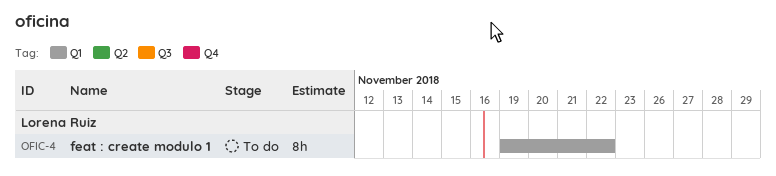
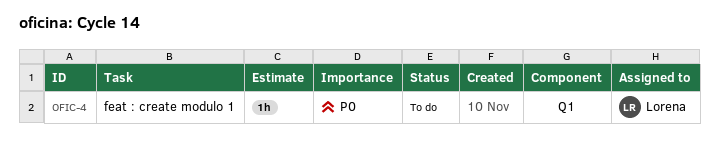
OFIC-4, estimate: 8h -> 1h

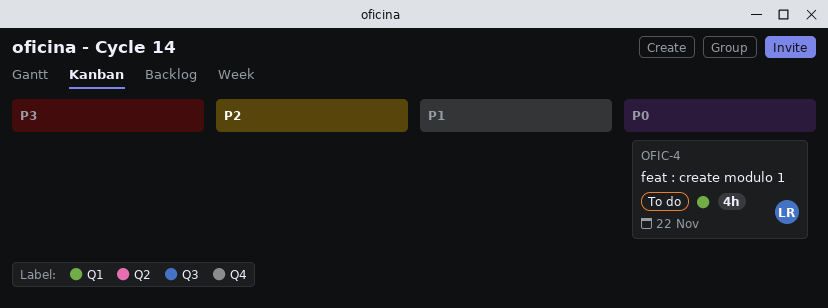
OFIC-4, estimate: 1h -> 4h

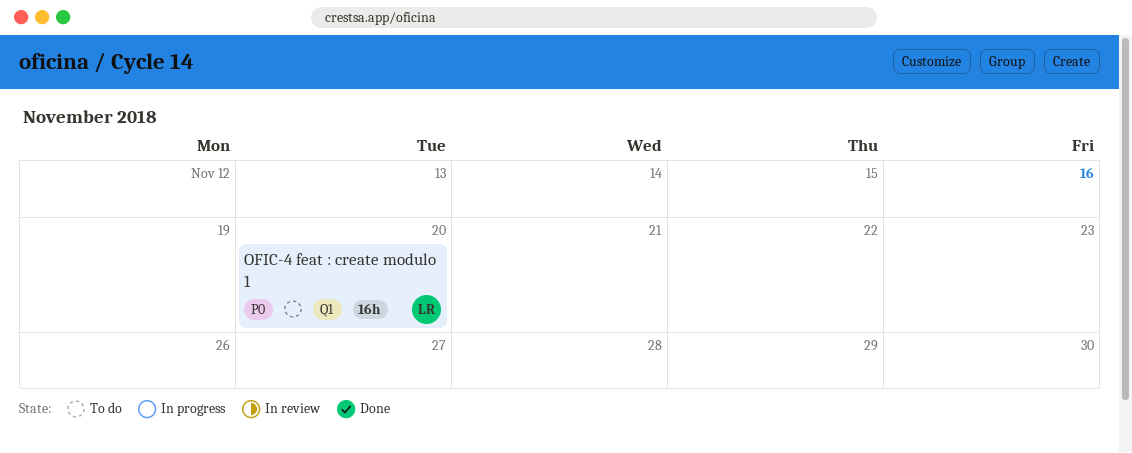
OFIC-4, estimate: 4h -> 16h
OFIC-4, due: Nov 22 -> Nov 20

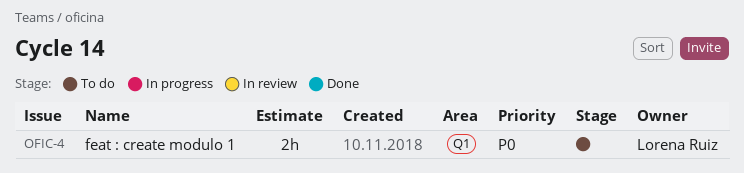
OFIC-4, estimate: 16h -> 2h

